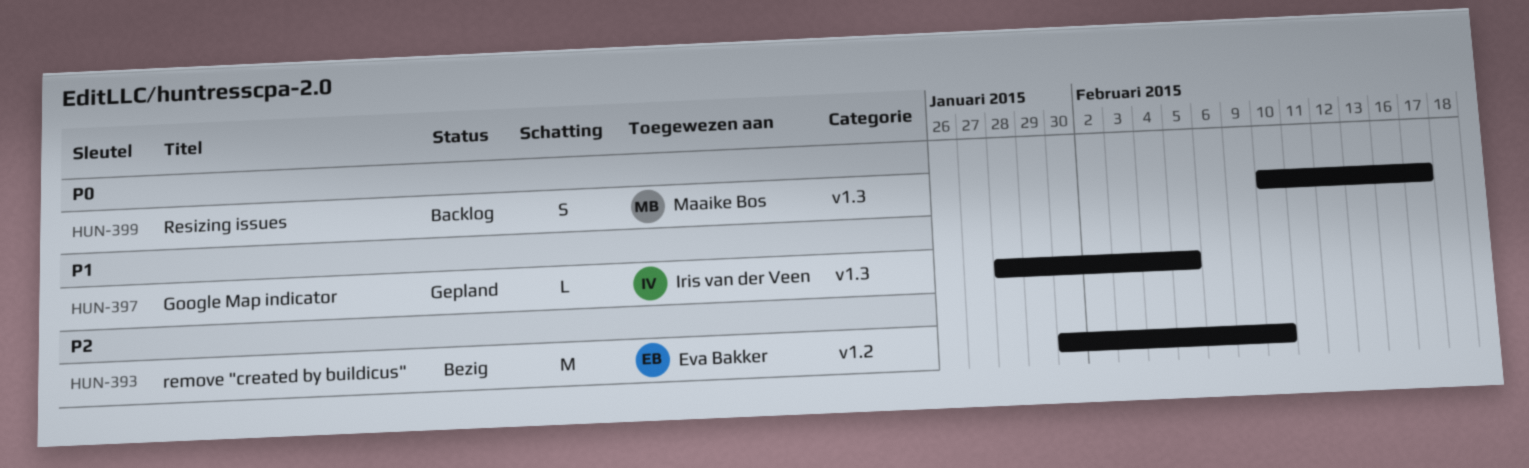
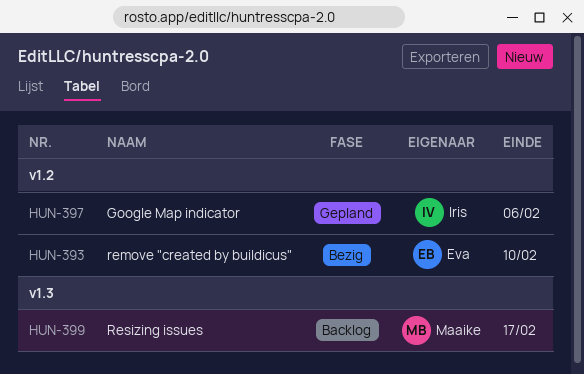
HUN-397, label: v1.3 -> v1.2
HUN-397, due: Feb 5 -> Feb 6

